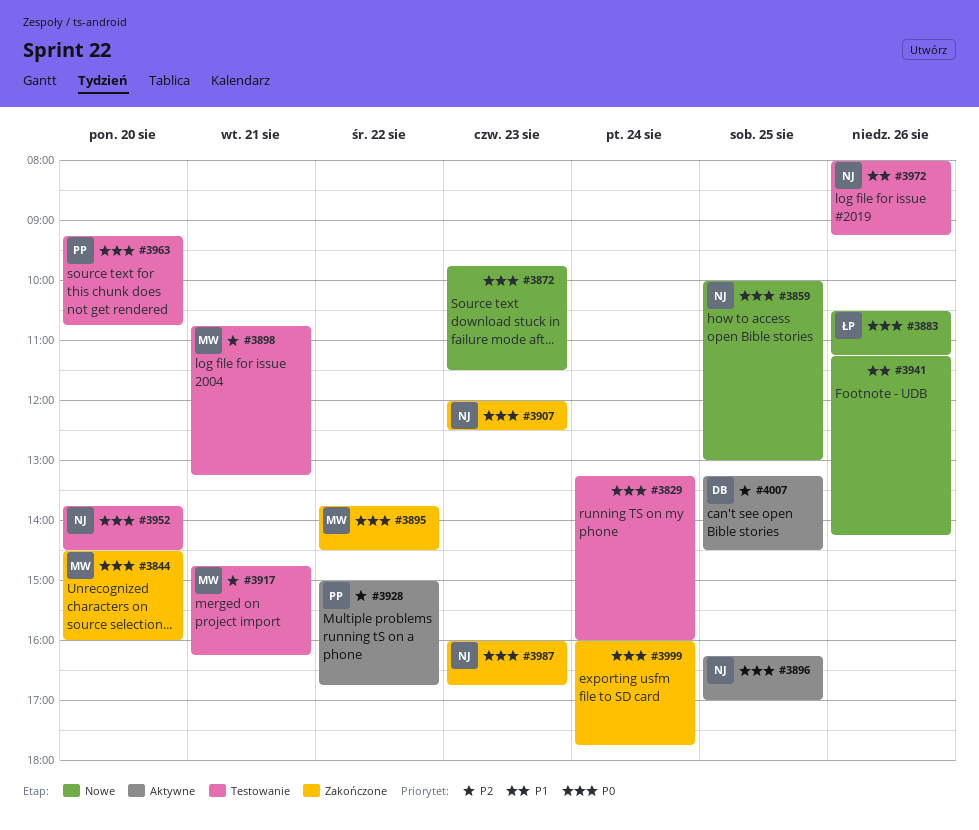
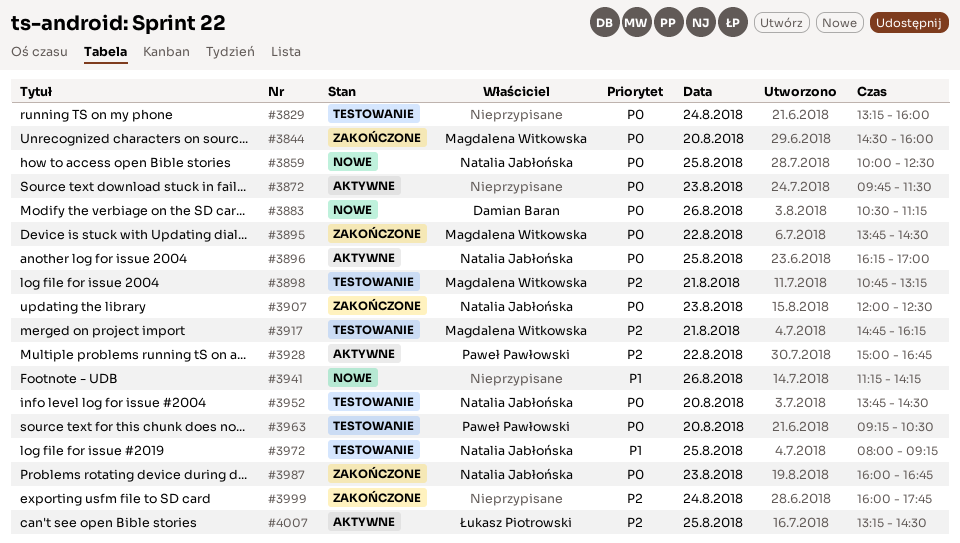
#3859, ends: 13:00 -> 12:30
#3872, status: Nowe -> Aktywne
#3883, owner: Łukasz Piotrowski -> Damian Baran
#3963, ends: 10:45 -> 10:30
#3972, day: Aug 26 -> Aug 25
#3999, priority: P0 -> P2
#4007, owner: Damian Baran -> Łukasz Piotrowski

